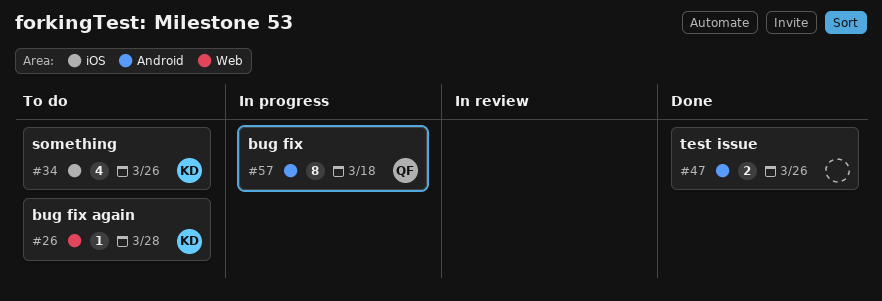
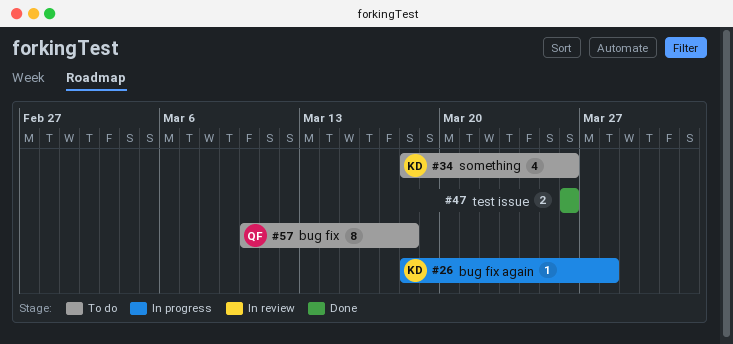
#26, status: To do -> In progress
#57, status: In progress -> To do

